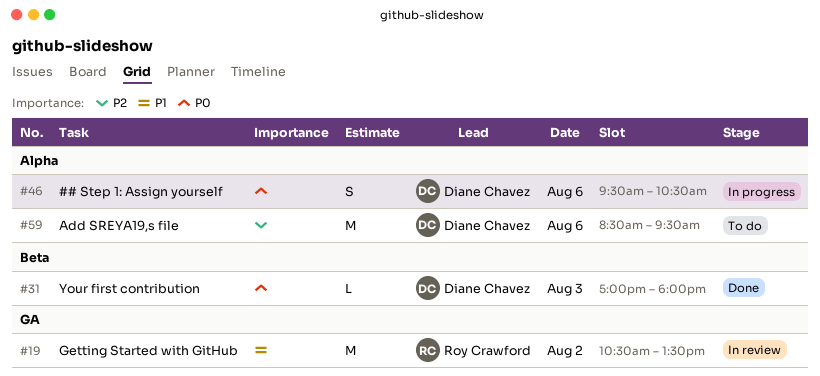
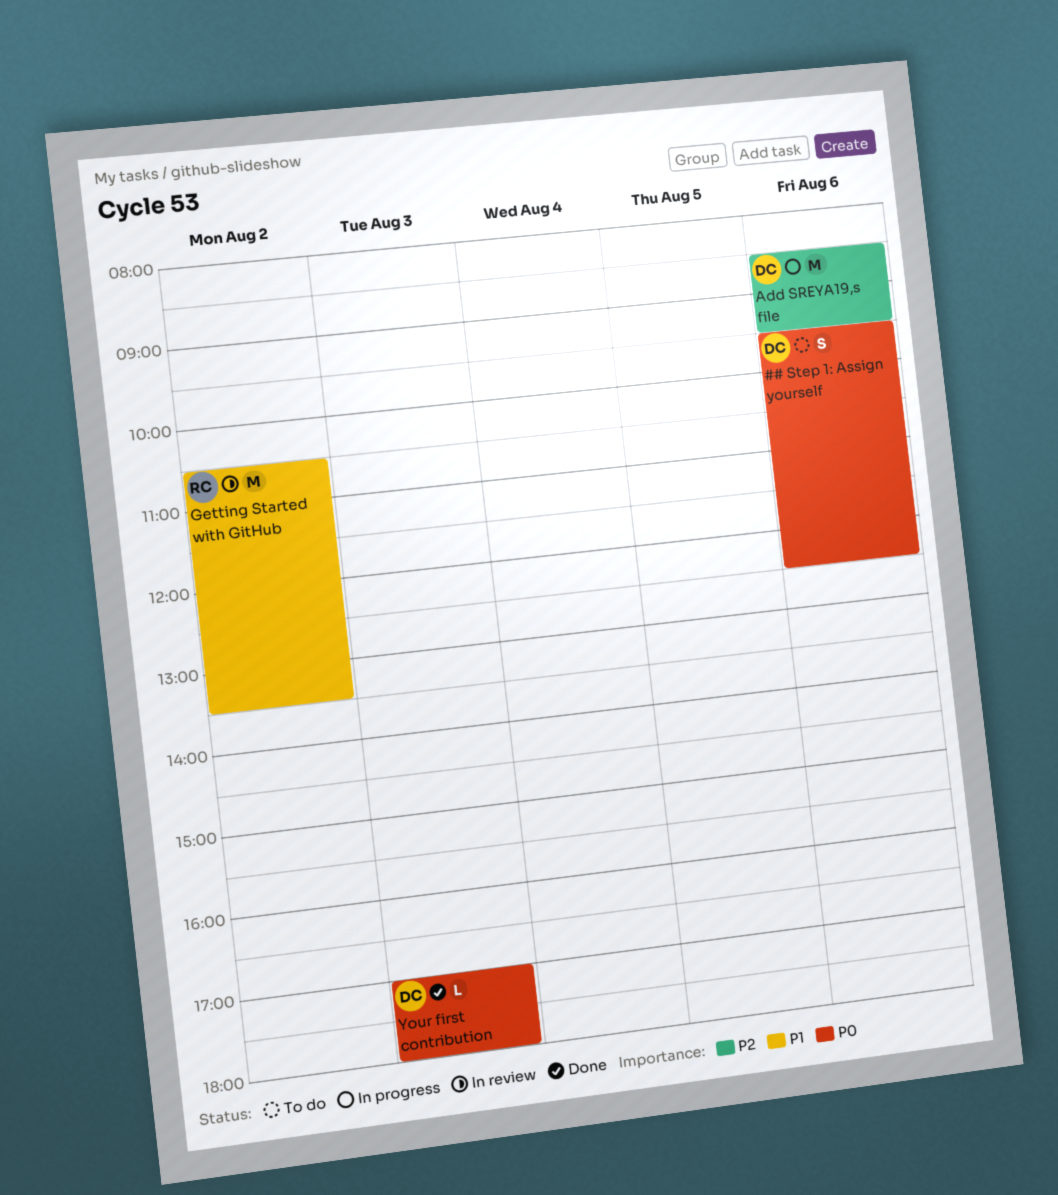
## Step 1: Assign yourself, status: In progress -> To do
## Step 1: Assign yourself, ends: 10:30 -> 12:30
Add SREYA19,s file, status: To do -> In progress

